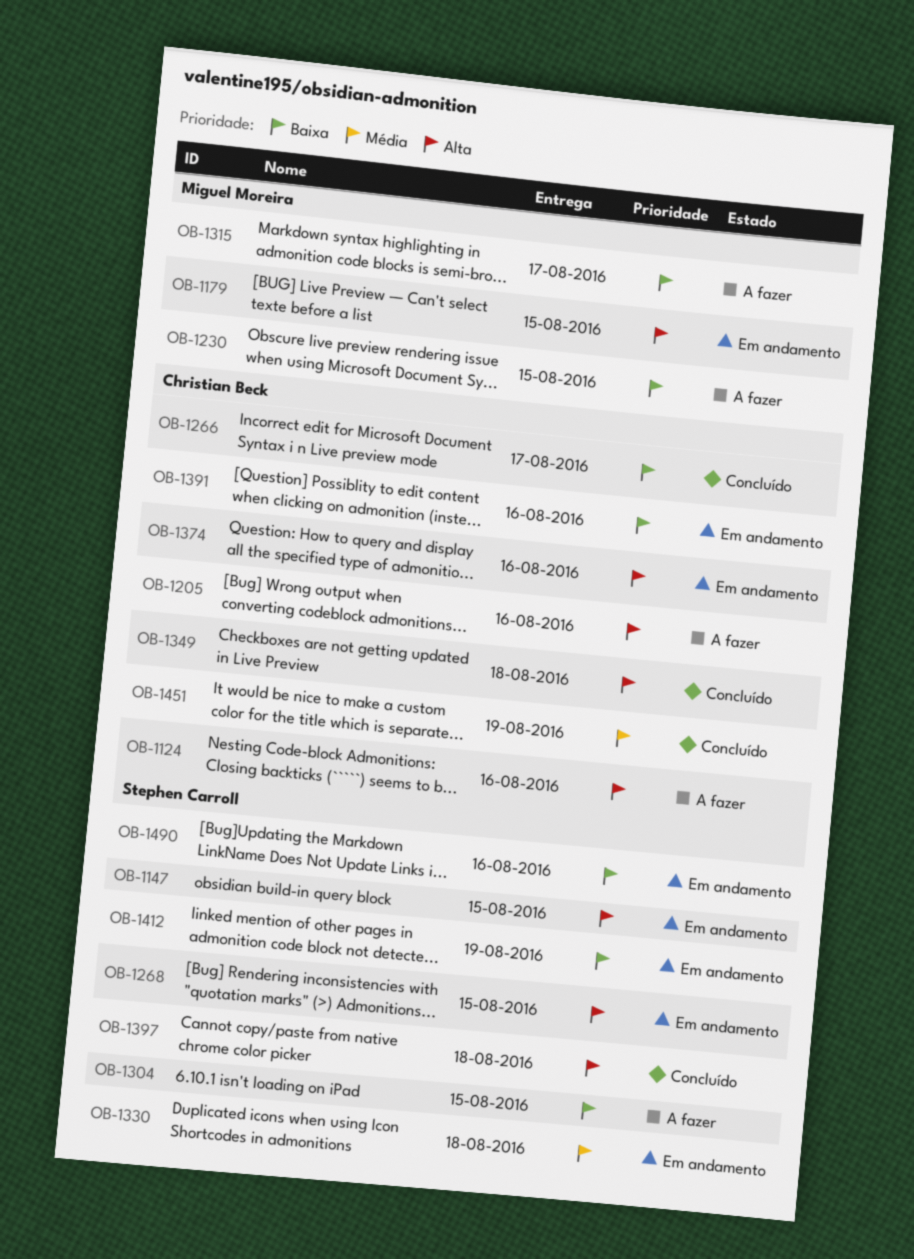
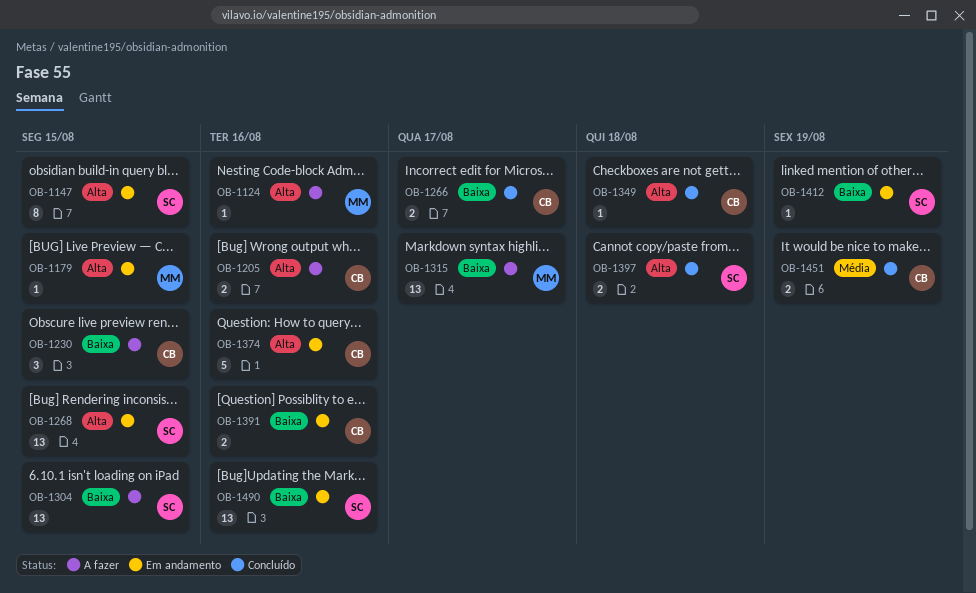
OB-1124, owner: Christian Beck -> Miguel Moreira
OB-1230, owner: Miguel Moreira -> Christian Beck
OB-1330: present -> none

